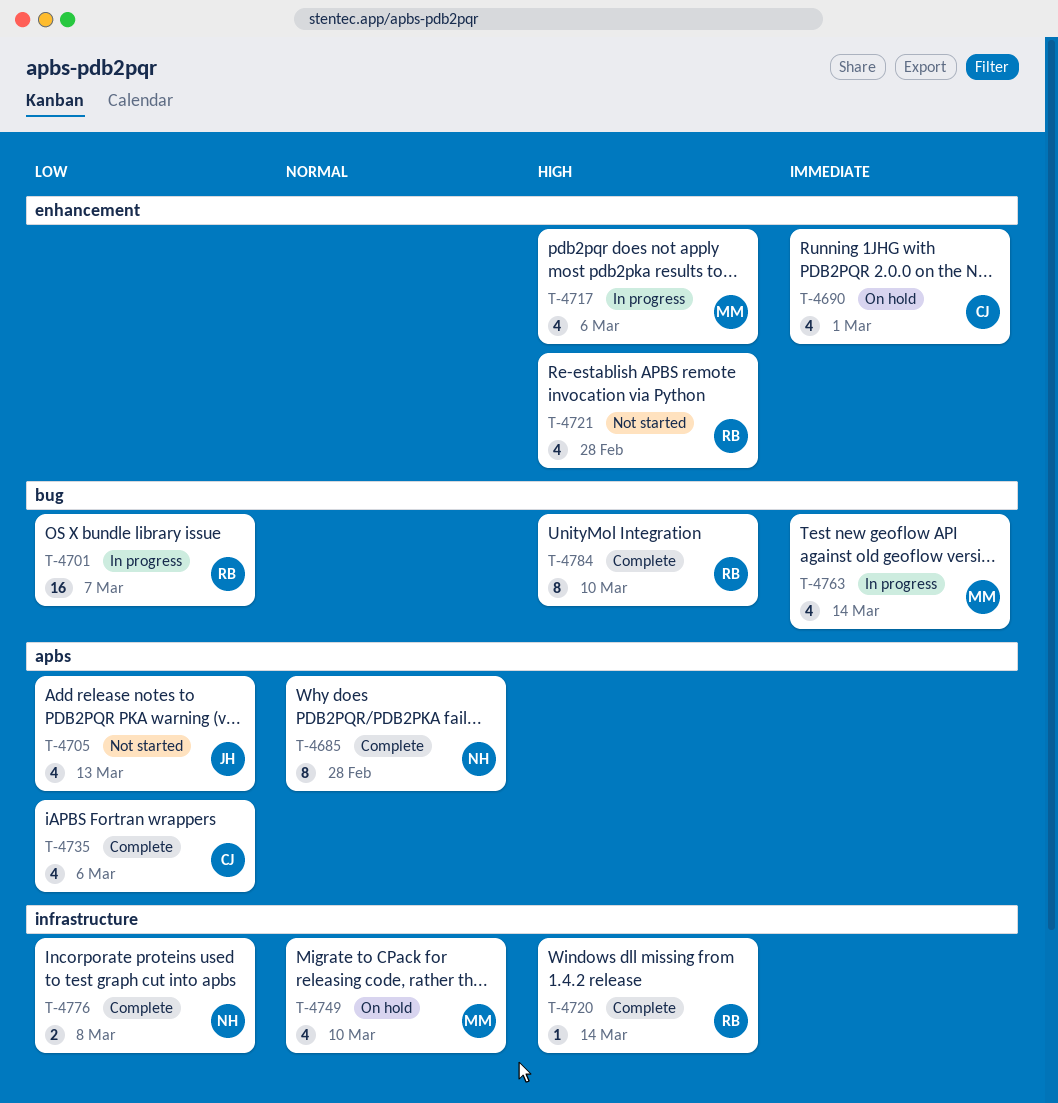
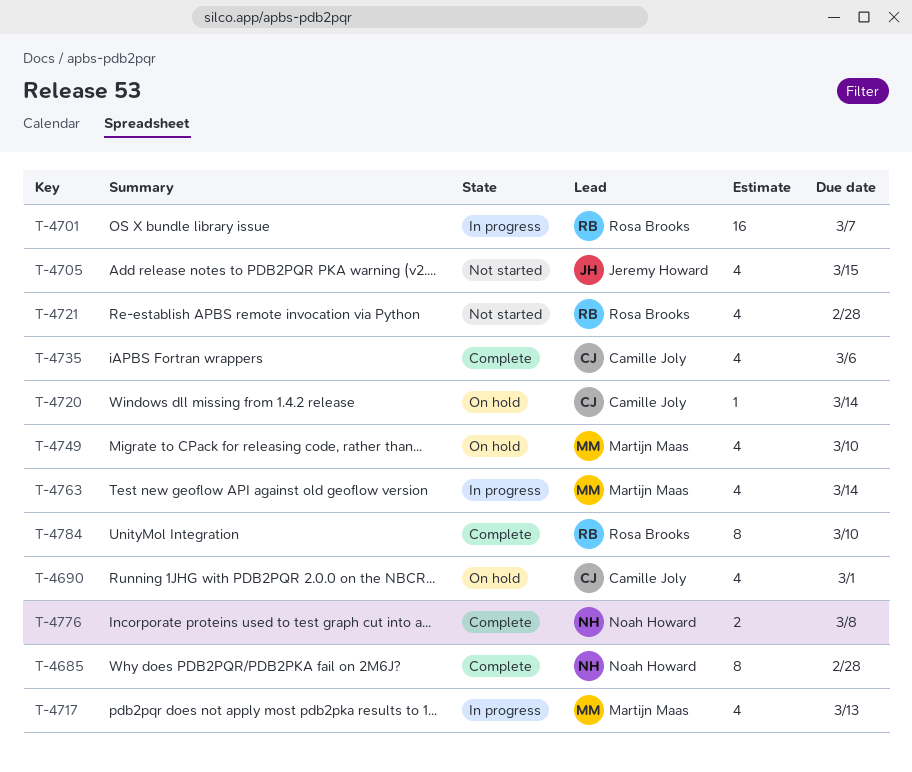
T-4705, due: Mar 13 -> Mar 15
T-4717, due: Mar 6 -> Mar 13
T-4720, status: Complete -> On hold
T-4720, owner: Rosa Brooks -> Camille Joly

